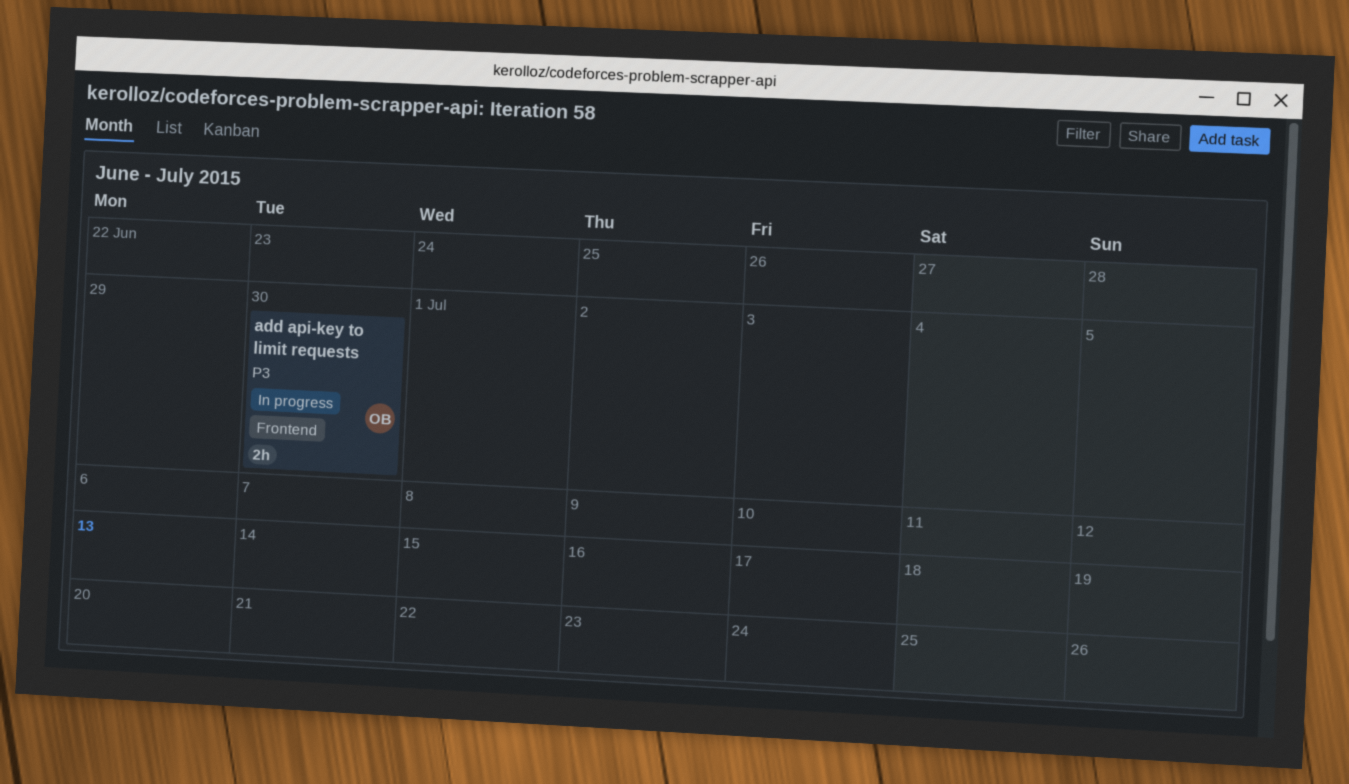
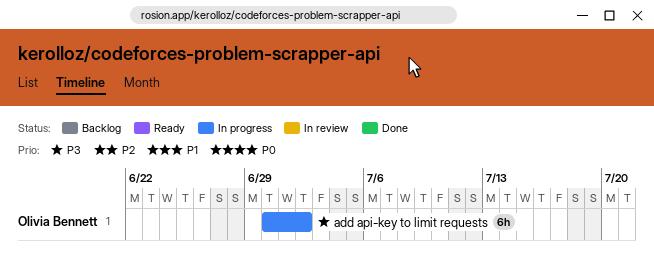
add api-key to limit requests, estimate: 2h -> 6h
add api-key to limit requests, due: Jun 30 -> Jul 2

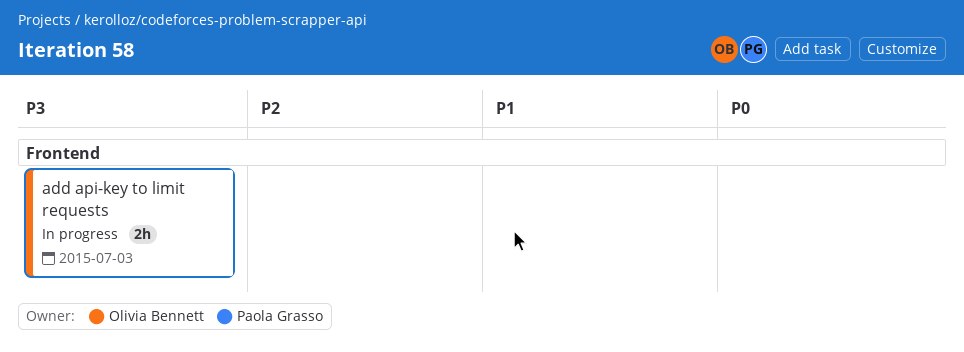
add api-key to limit requests, estimate: 6h -> 2h
add api-key to limit requests, due: Jul 2 -> Jul 3

